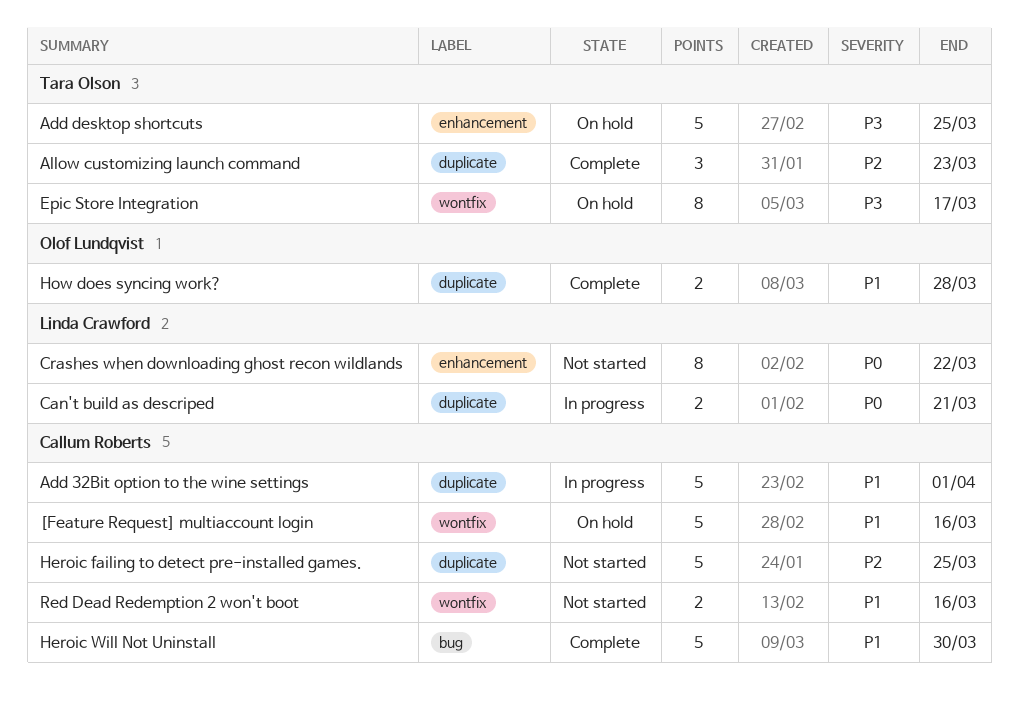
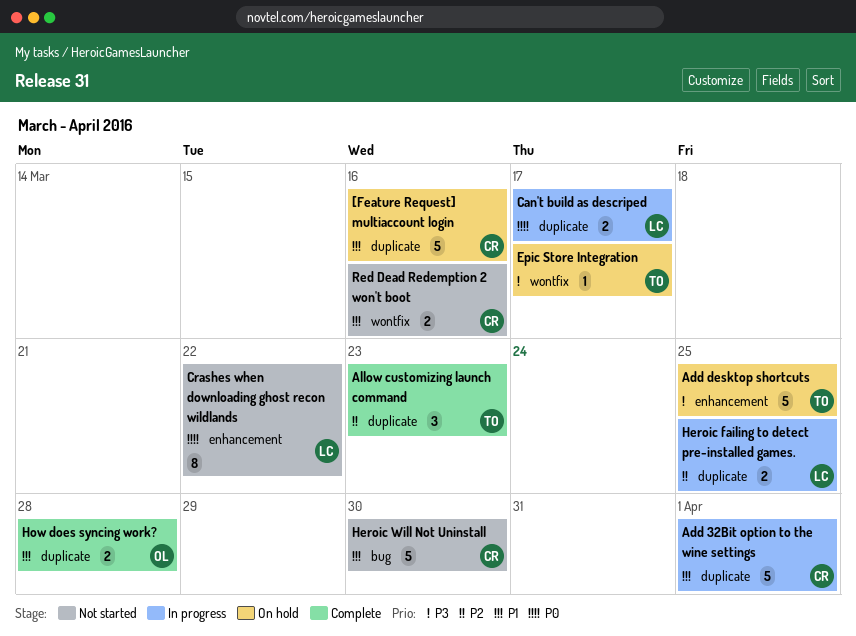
[Feature Request] multiaccount login, label: wontfix -> duplicate
Can't build as descriped, due: Mar 21 -> Mar 17
Epic Store Integration, estimate: 8 -> 1
Heroic failing to detect pre-installed games., status: Not started -> In progress
Heroic failing to detect pre-installed games., owner: Callum Roberts -> Linda Crawford
Heroic failing to detect pre-installed games., estimate: 5 -> 2
Heroic Will Not Uninstall, status: Complete -> Not started

